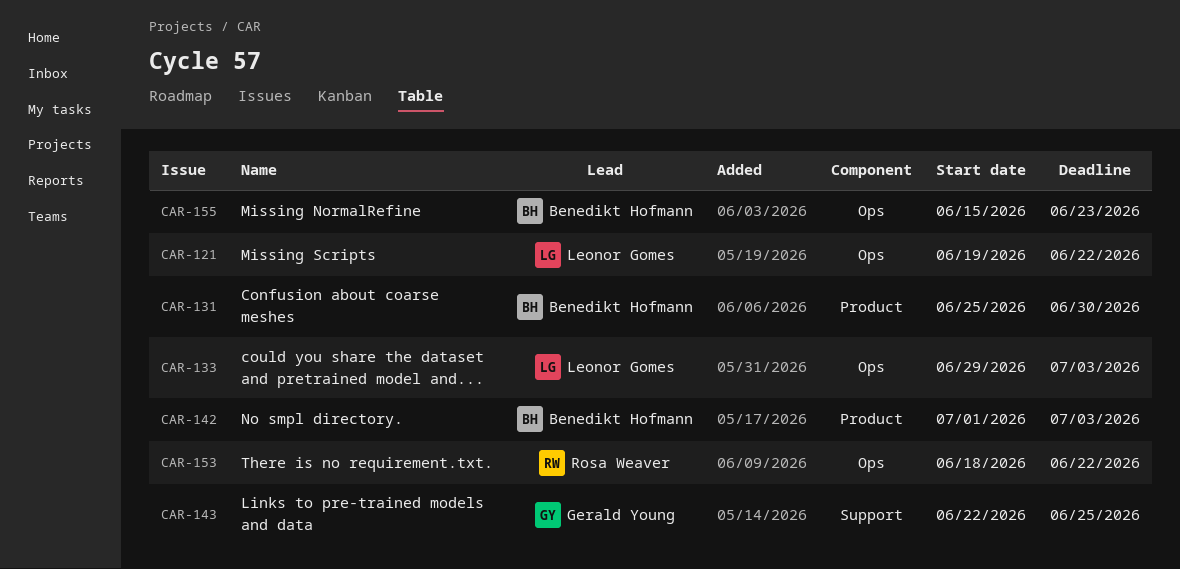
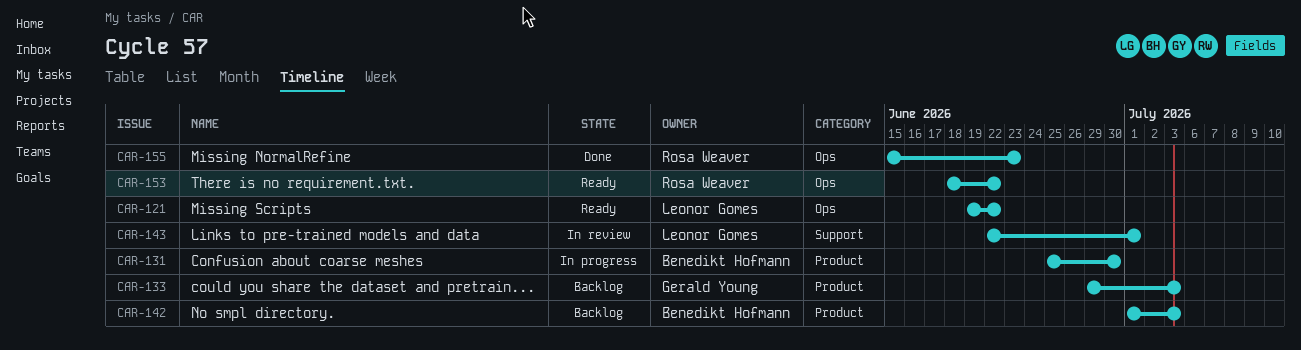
CAR-133, owner: Leonor Gomes -> Gerald Young
CAR-133, label: Ops -> Product
CAR-143, owner: Gerald Young -> Leonor Gomes
CAR-143, due: Jun 25 -> Jul 1
CAR-155, owner: Benedikt Hofmann -> Rosa Weaver

